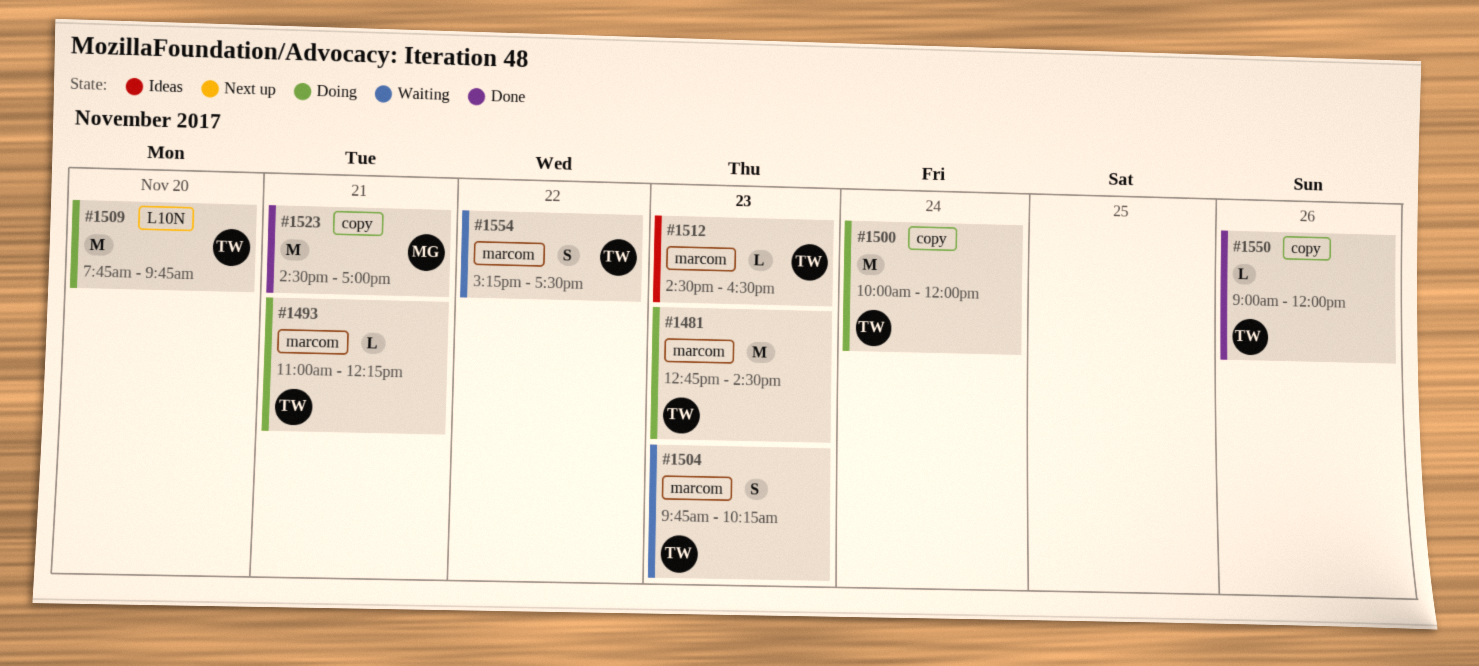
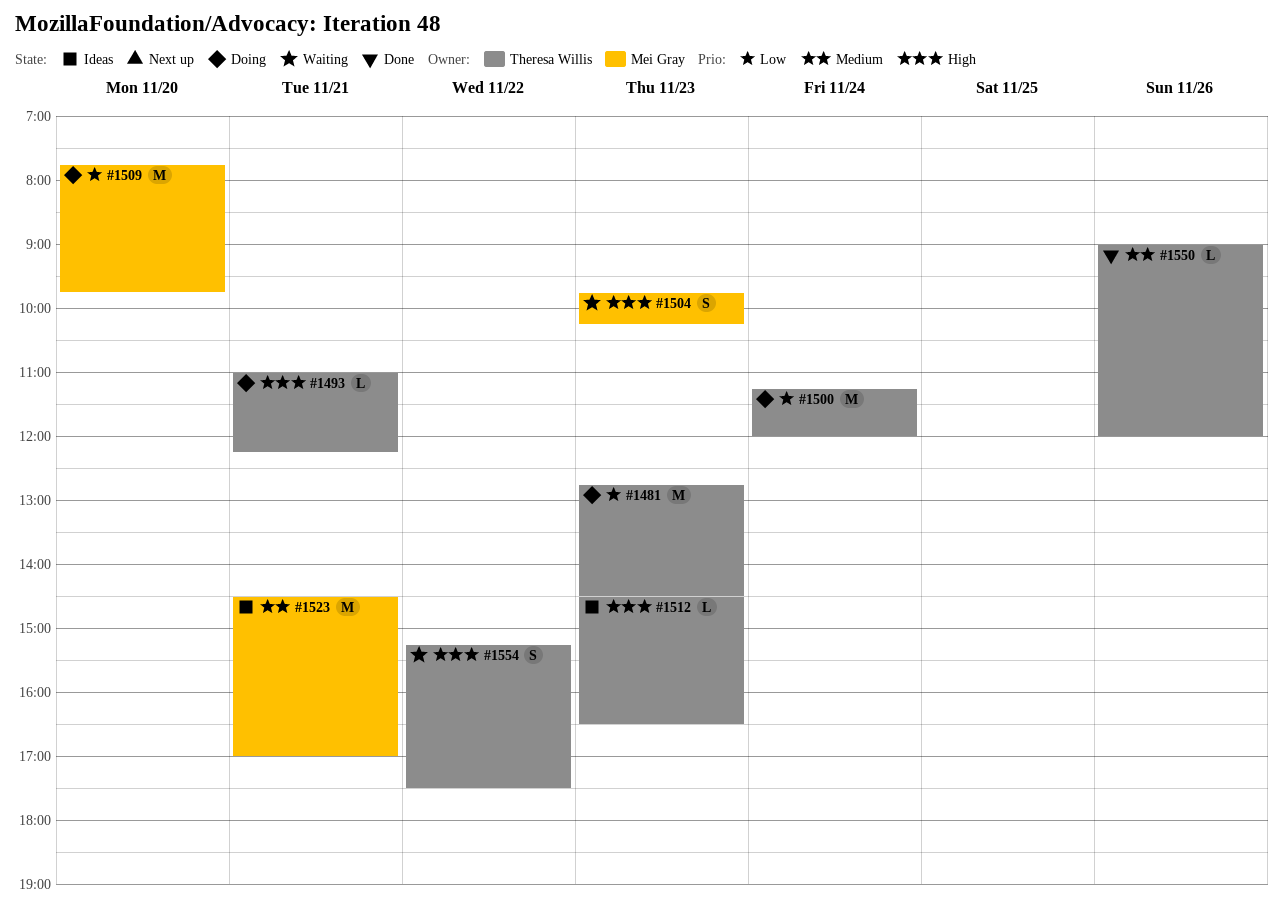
#1500, begins: 10:00 -> 11:15
#1504, owner: Theresa Willis -> Mei Gray
#1509, owner: Theresa Willis -> Mei Gray
#1523, status: Done -> Ideas

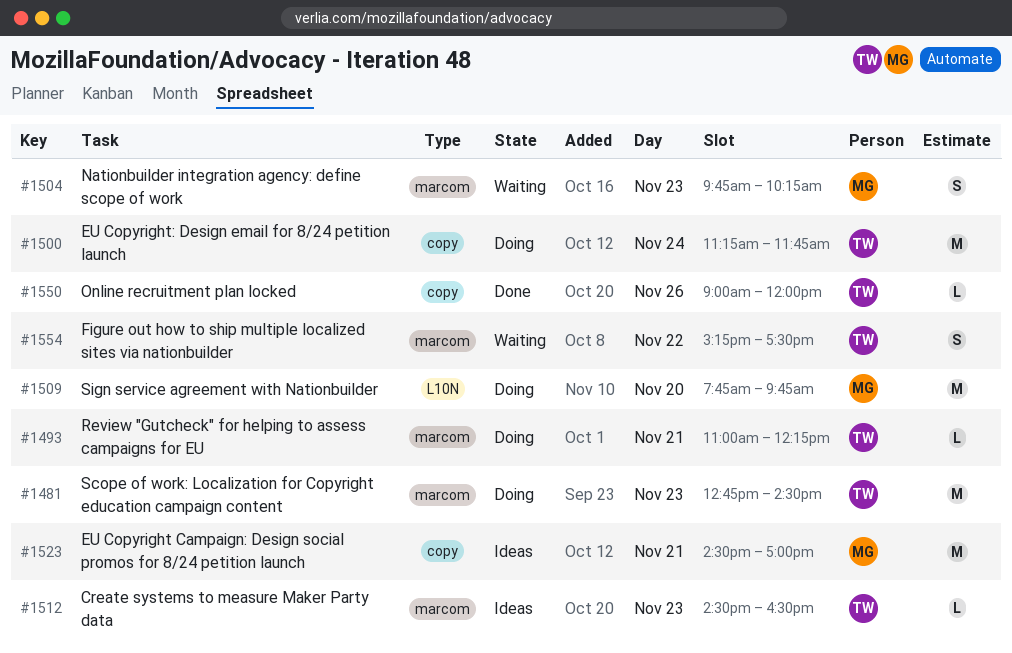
#1500, ends: 12:00 -> 11:45

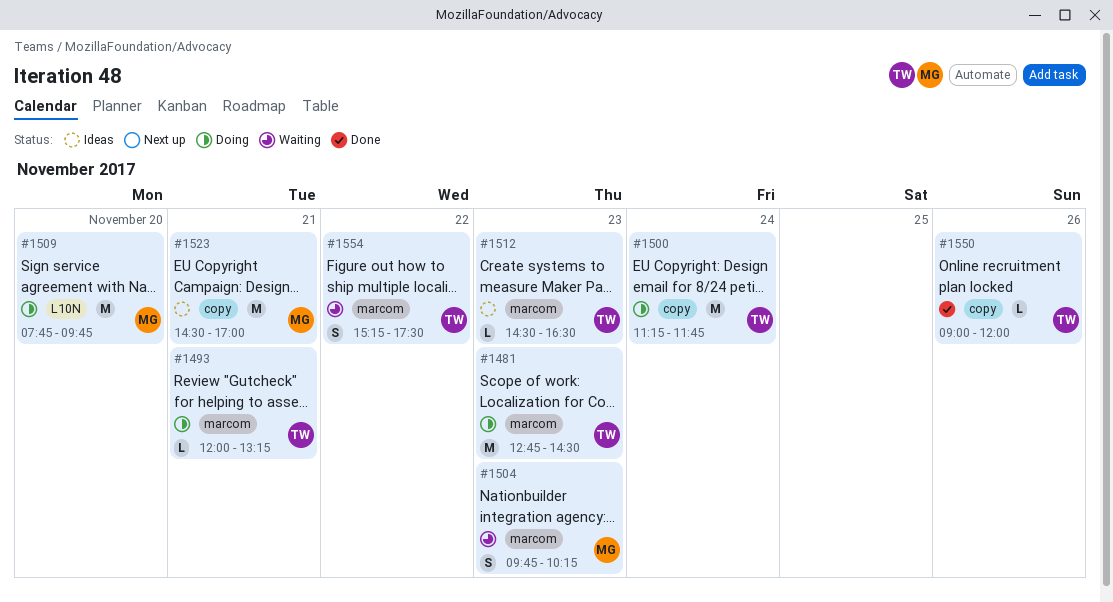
#1493, begins: 11:00 -> 12:00
#1493, ends: 12:15 -> 13:15

